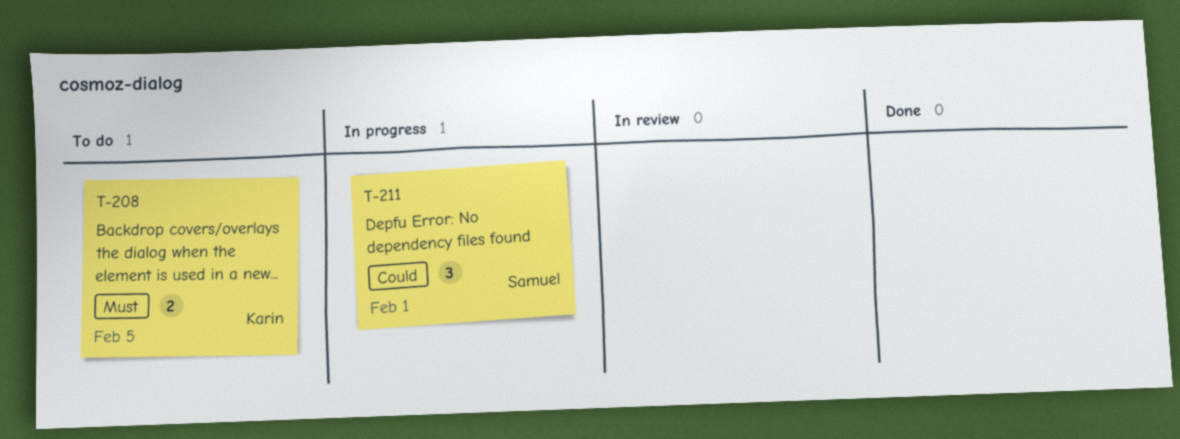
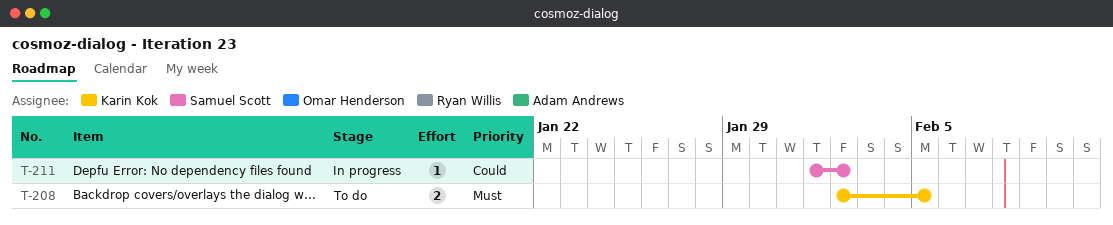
T-211, estimate: 3 -> 1
T-211, due: Feb 1 -> Feb 2

